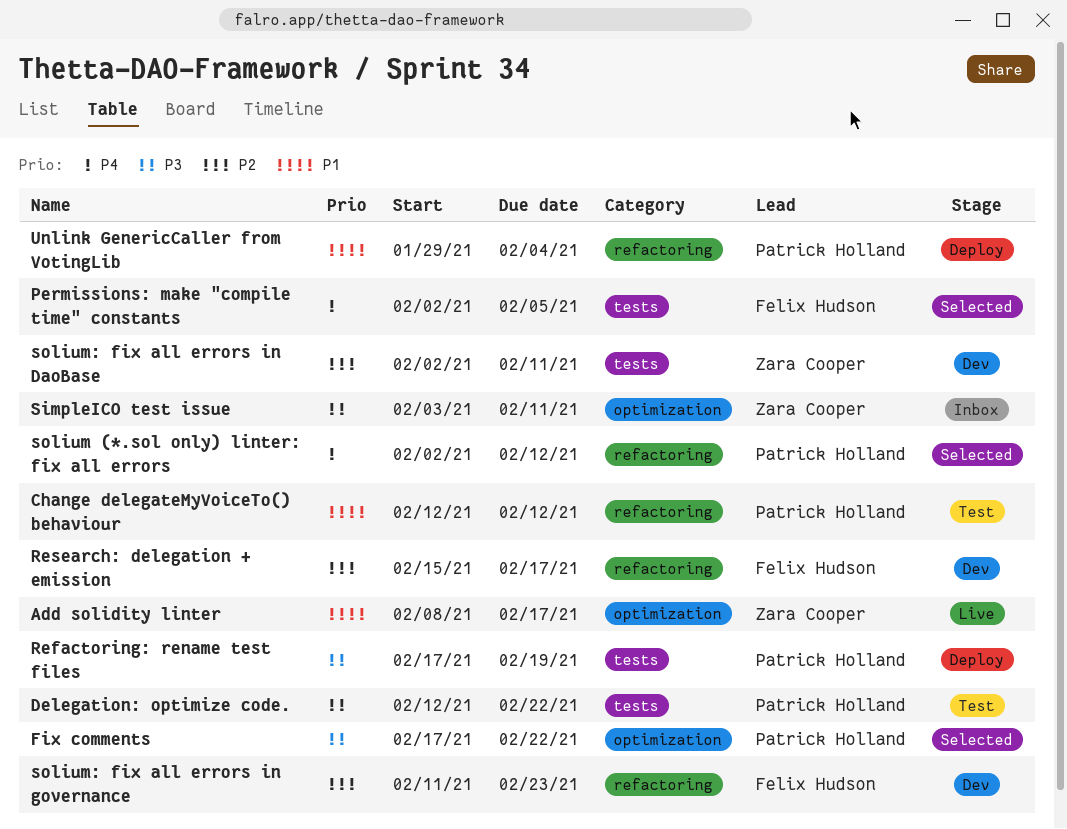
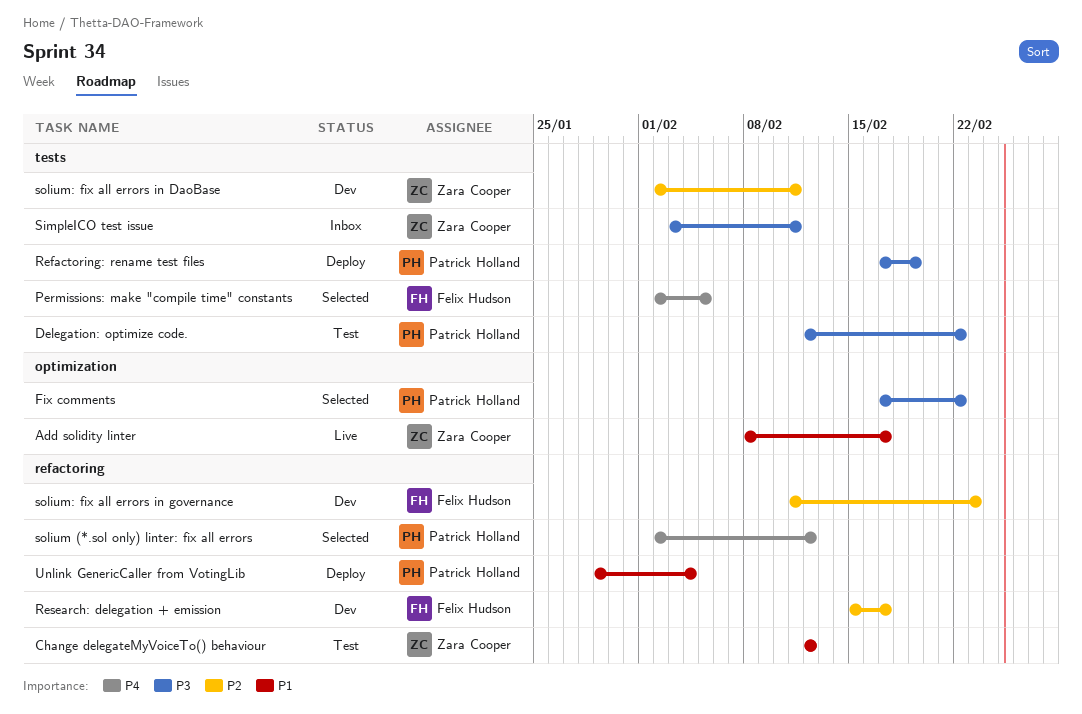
Change delegateMyVoiceTo() behaviour, owner: Patrick Holland -> Zara Cooper
SimpleICO test issue, label: optimization -> tests

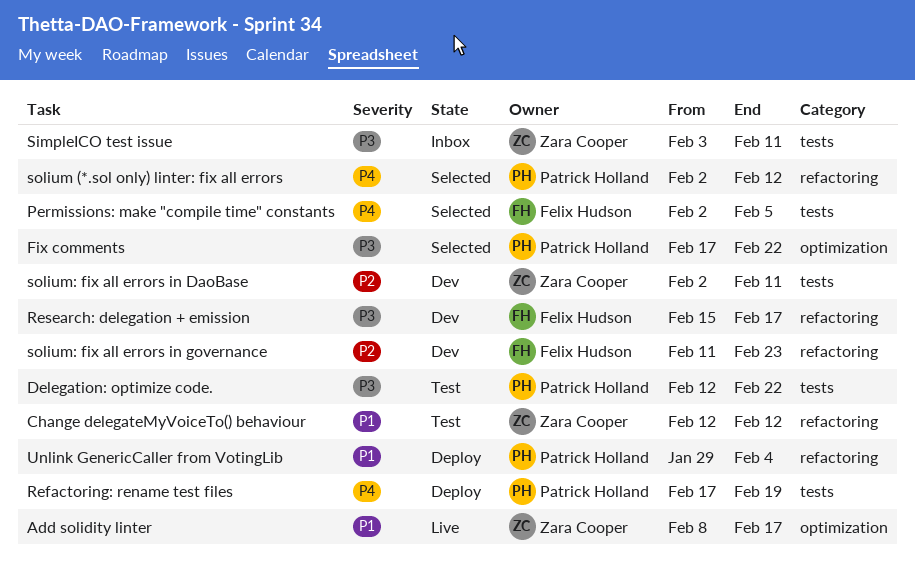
Refactoring: rename test files, priority: P3 -> P4
Research: delegation + emission, priority: P2 -> P3

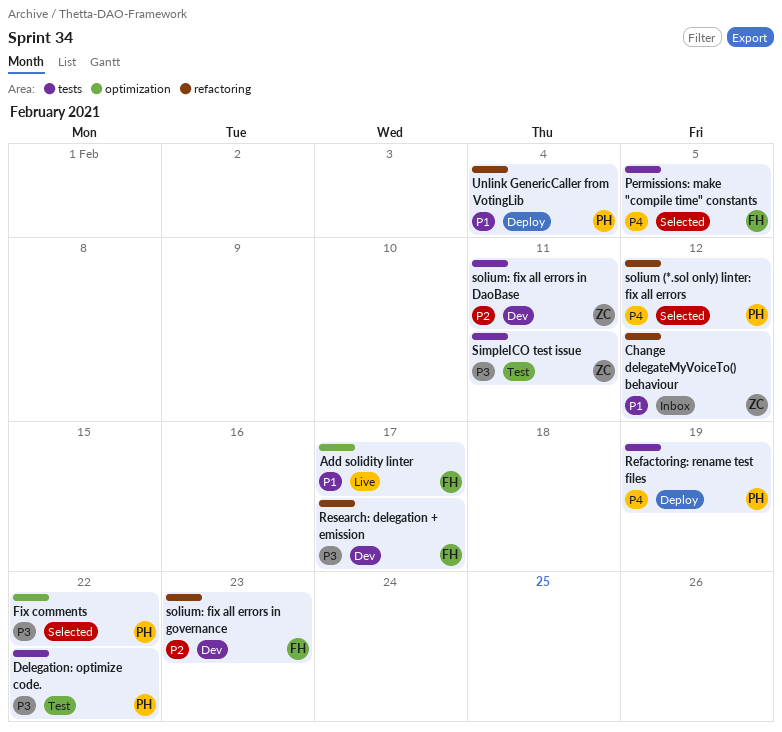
Add solidity linter, owner: Zara Cooper -> Felix Hudson
Change delegateMyVoiceTo() behaviour, status: Test -> Inbox
SimpleICO test issue, status: Inbox -> Test

